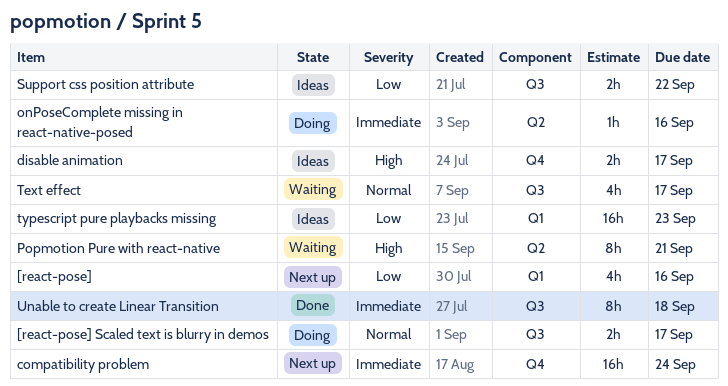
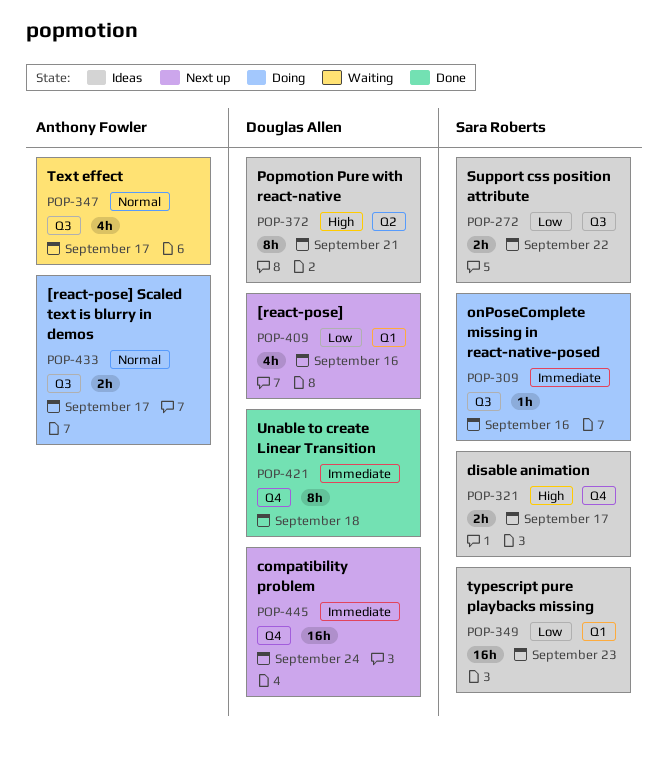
onPoseComplete missing in react-native-posed, label: Q2 -> Q3
Popmotion Pure with react-native, status: Waiting -> Ideas
Unable to create Linear Transition, label: Q3 -> Q4

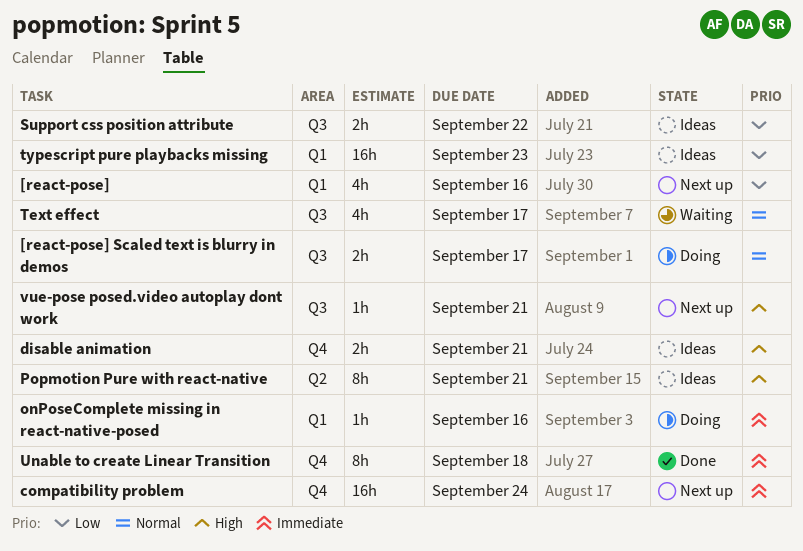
disable animation, due: Sep 17 -> Sep 21
onPoseComplete missing in react-native-posed, label: Q3 -> Q1
vue-pose posed.video autoplay dont work: none -> present

